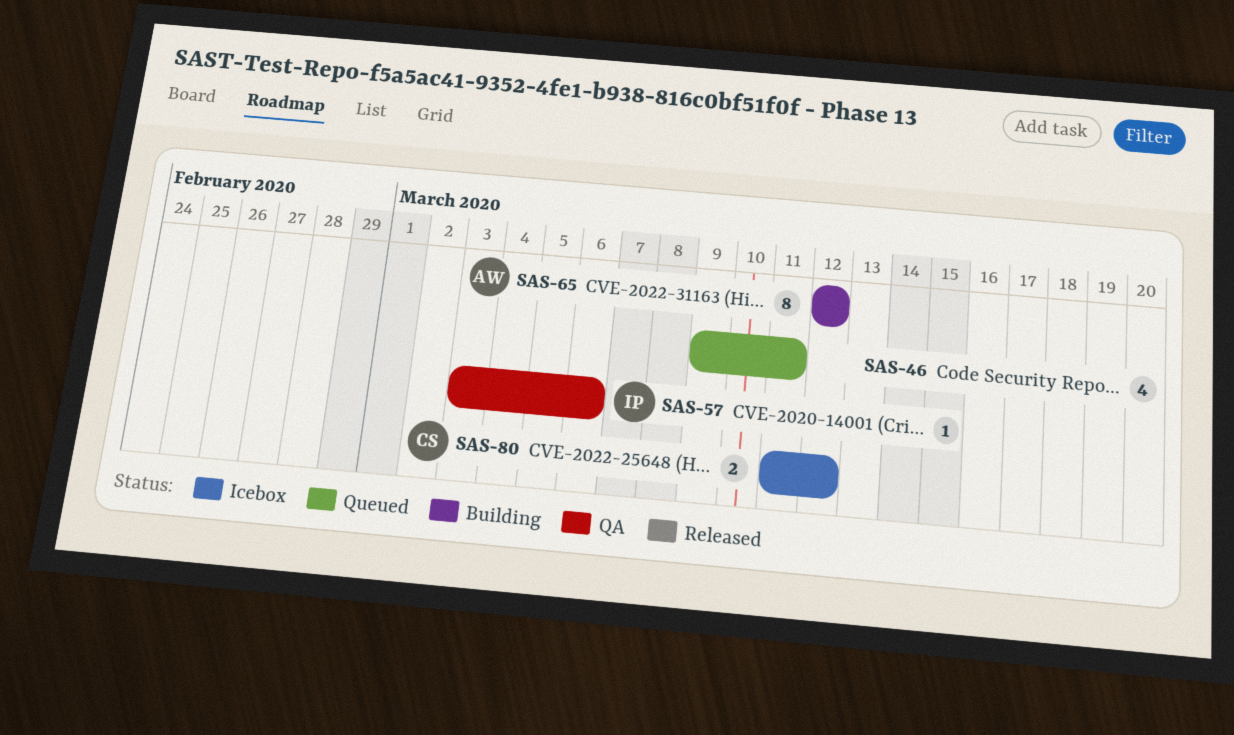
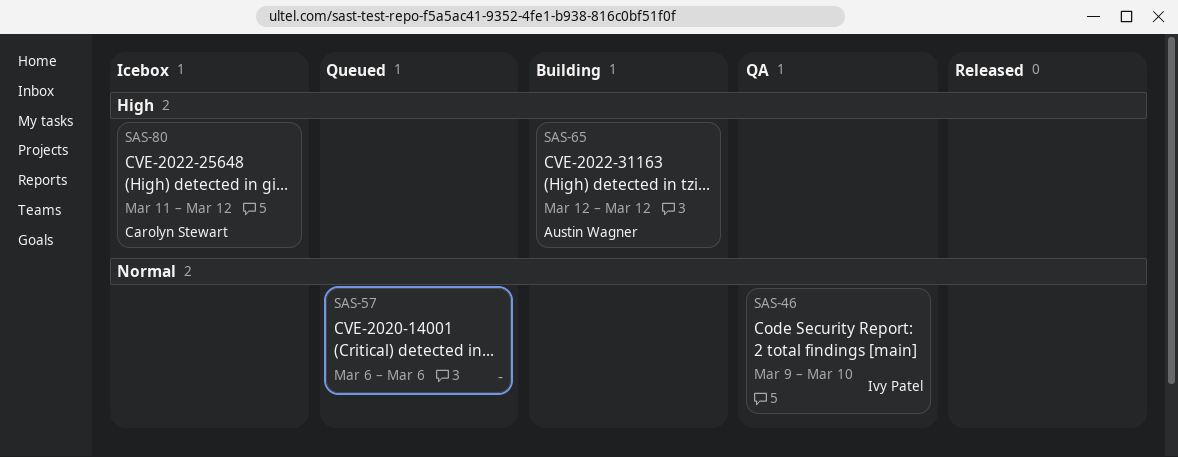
SAS-46, status: Queued -> QA
SAS-46, owner: none -> Ivy Patel
SAS-46, due: Mar 11 -> Mar 10
SAS-57, status: QA -> Queued
SAS-57, owner: Ivy Patel -> none
SAS-57, start: Mar 3 -> Mar 6

